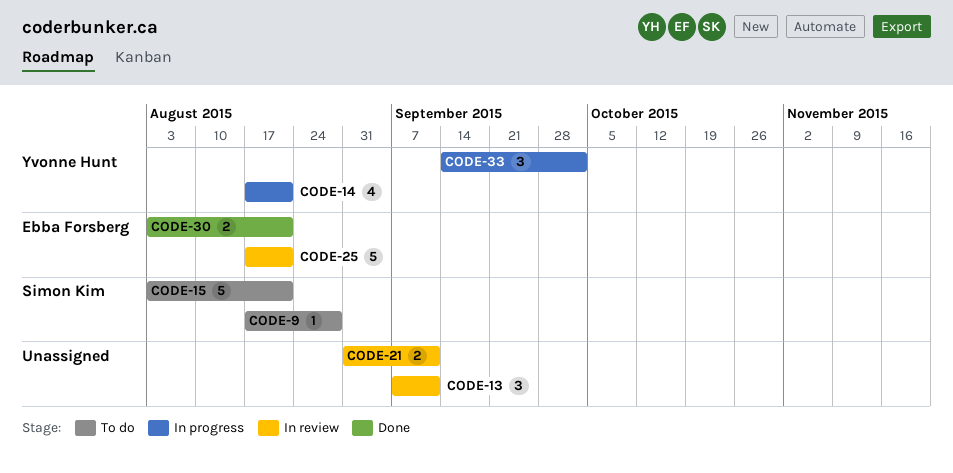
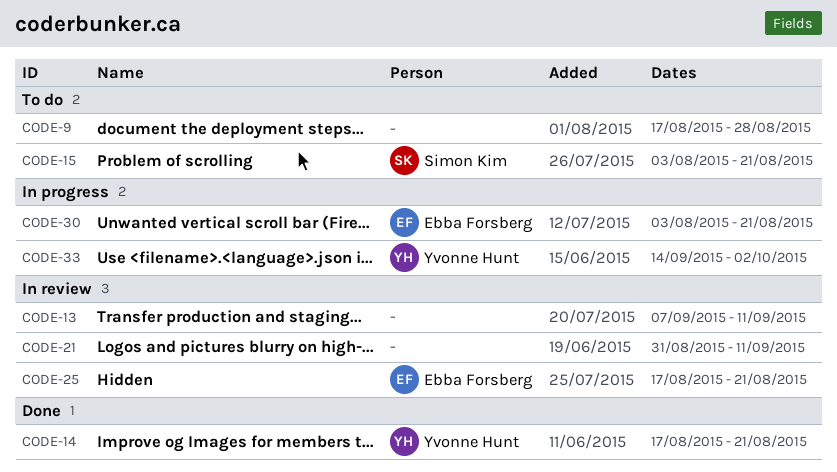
CODE-9, owner: Simon Kim -> none
CODE-14, status: In progress -> Done
CODE-30, status: Done -> In progress

